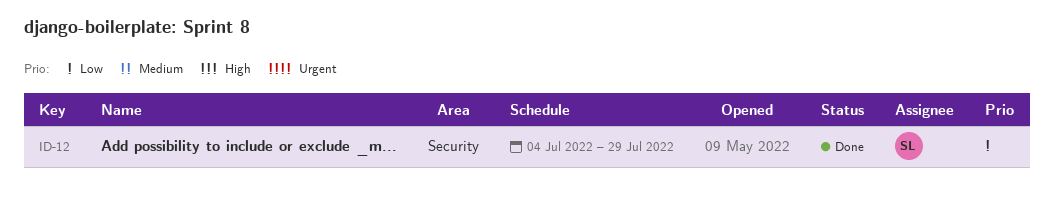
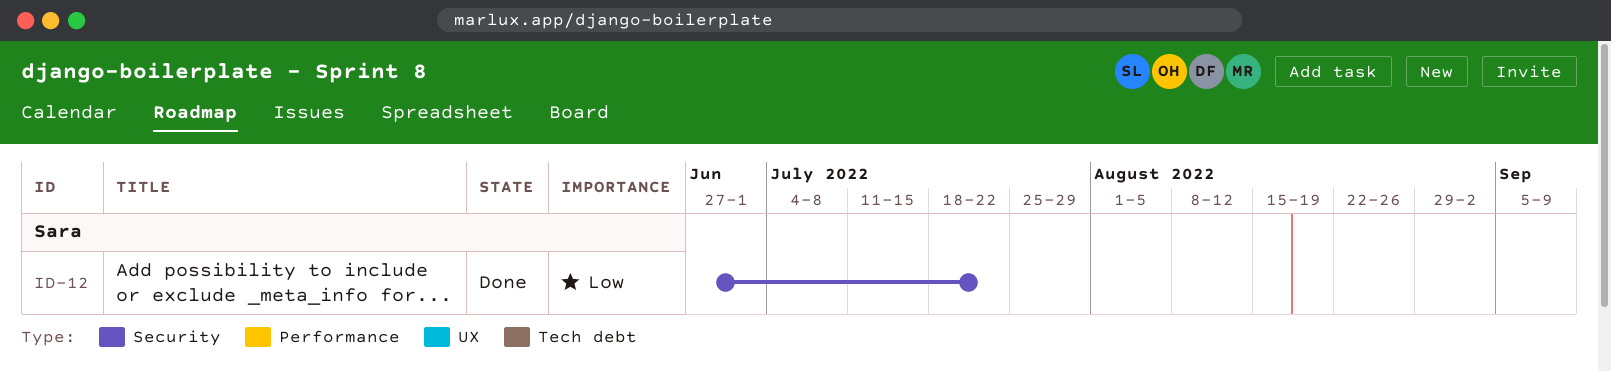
ID-12, start: Jul 4 -> Jun 27
ID-12, due: Jul 29 -> Jul 22

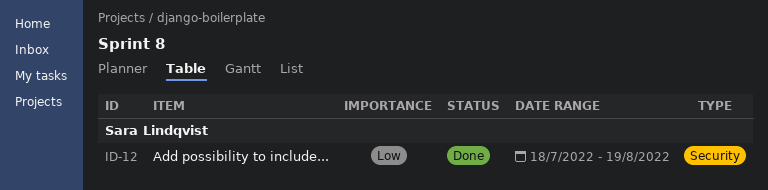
ID-12, start: Jun 27 -> Jul 18
ID-12, due: Jul 22 -> Aug 19

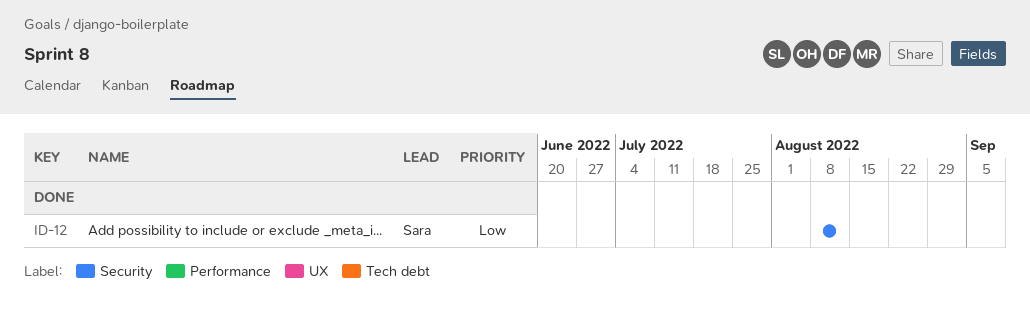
ID-12, start: Jul 18 -> Aug 8
ID-12, due: Aug 19 -> Aug 12

